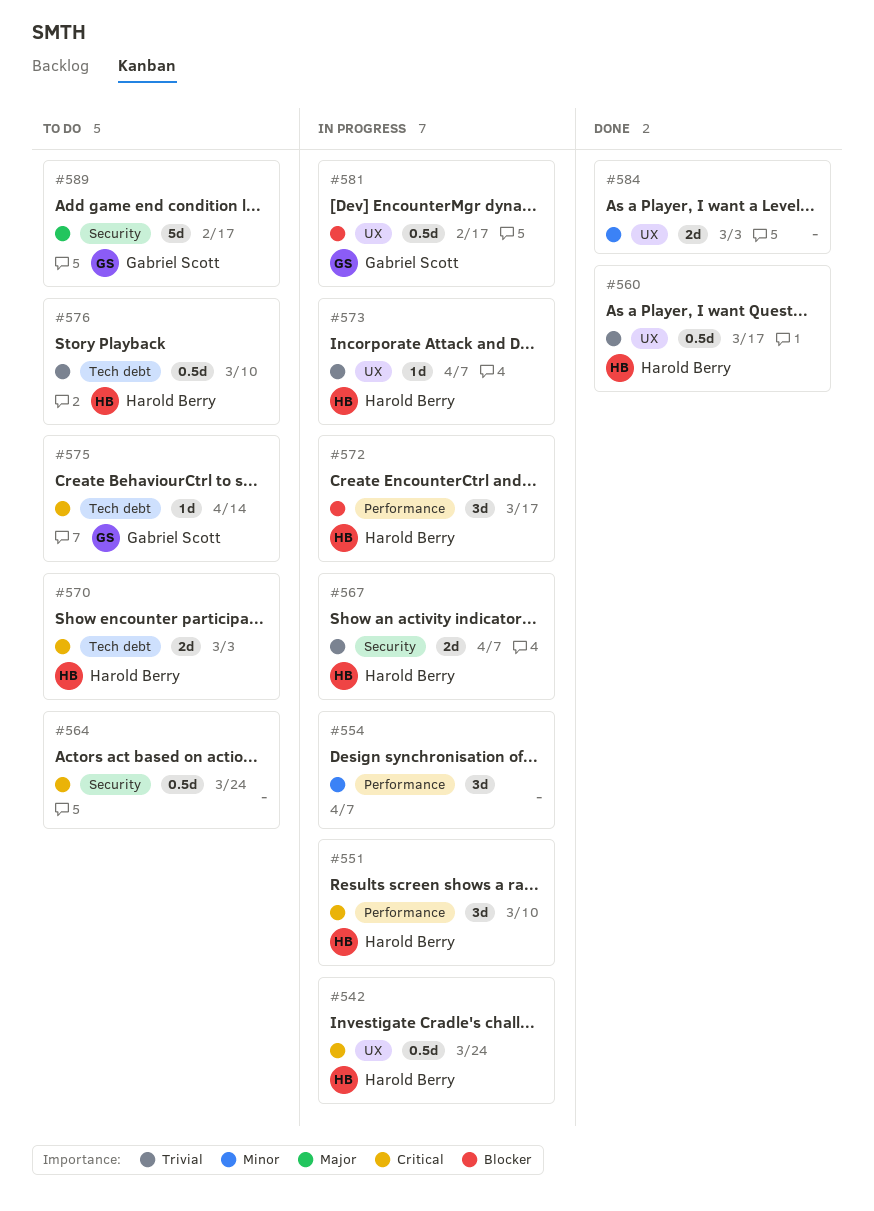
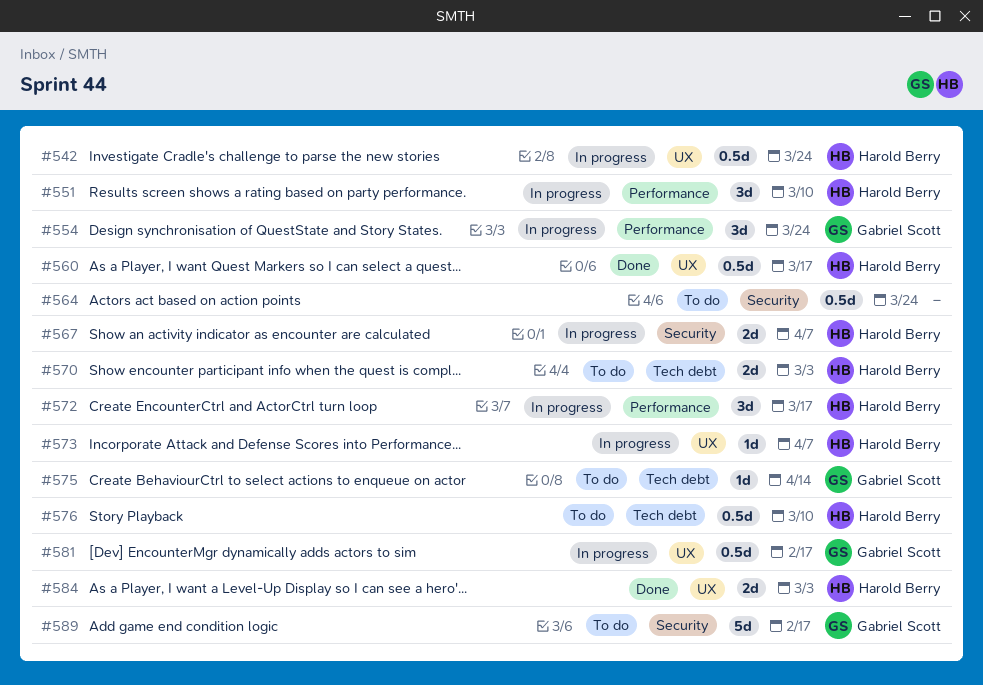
#554, owner: none -> Gabriel Scott
#554, due: Apr 7 -> Mar 24
#584, owner: none -> Harold Berry

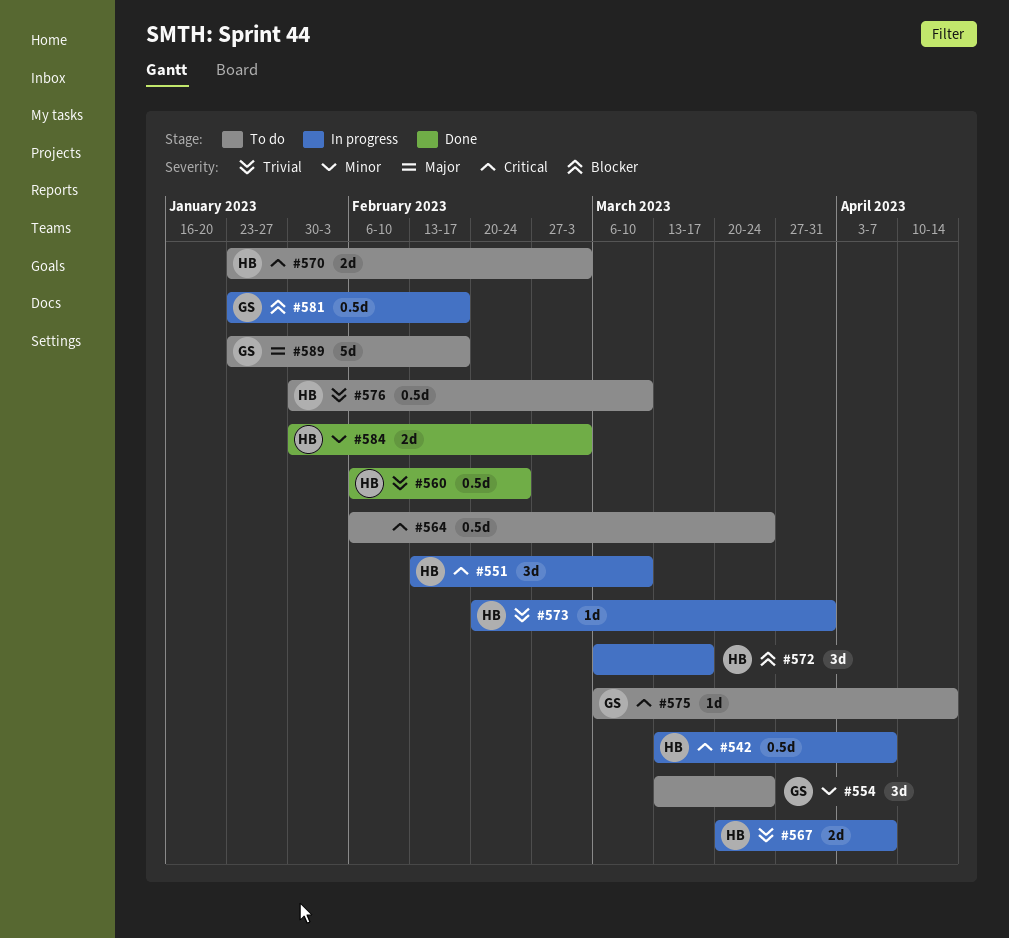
#542, due: Mar 24 -> Apr 7
#554, status: In progress -> To do
#560, due: Mar 17 -> Feb 24
#573, due: Apr 7 -> Mar 31

